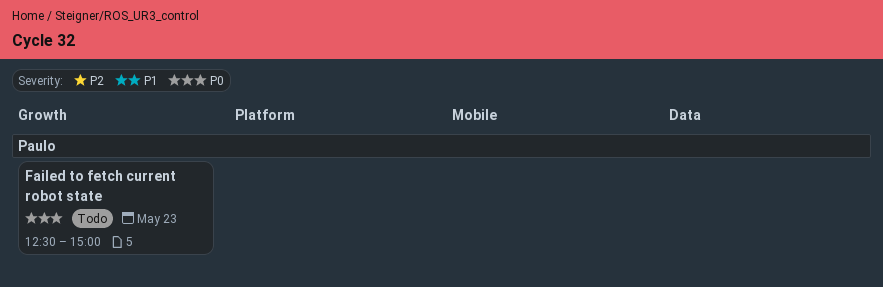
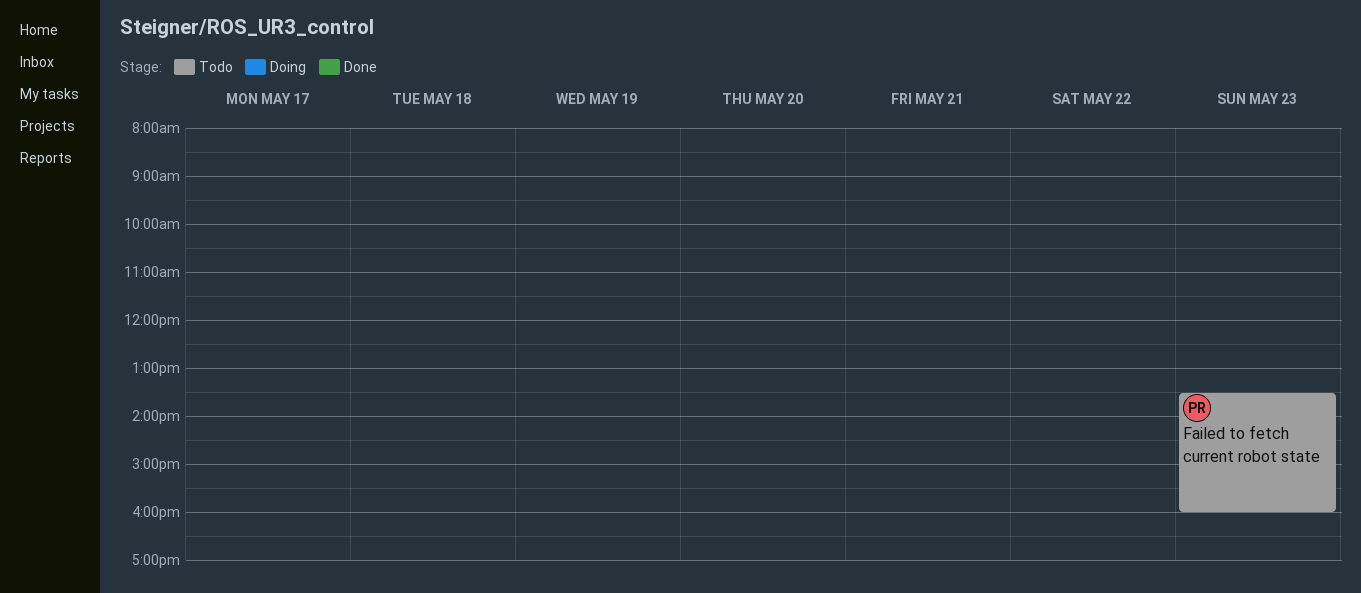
Failed to fetch current robot state, begins: 12:30 -> 13:30
Failed to fetch current robot state, ends: 15:00 -> 16:00

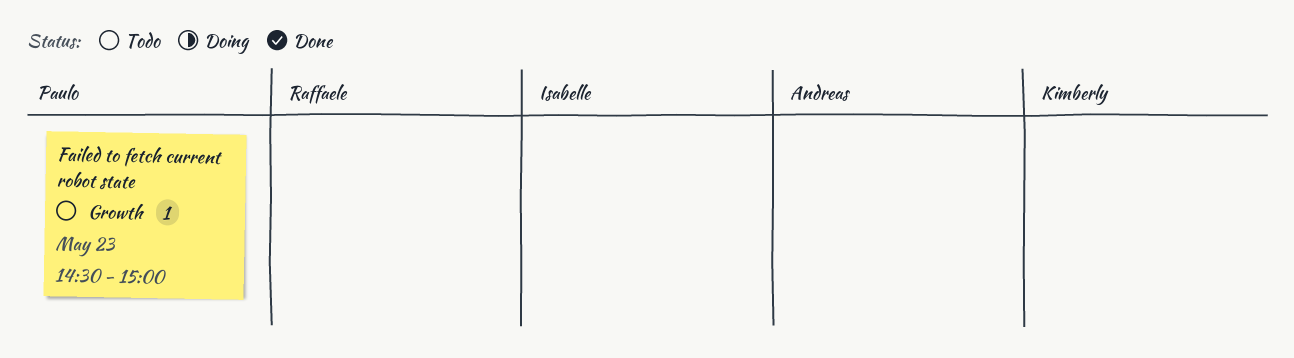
Failed to fetch current robot state, begins: 13:30 -> 14:30
Failed to fetch current robot state, ends: 16:00 -> 15:00

